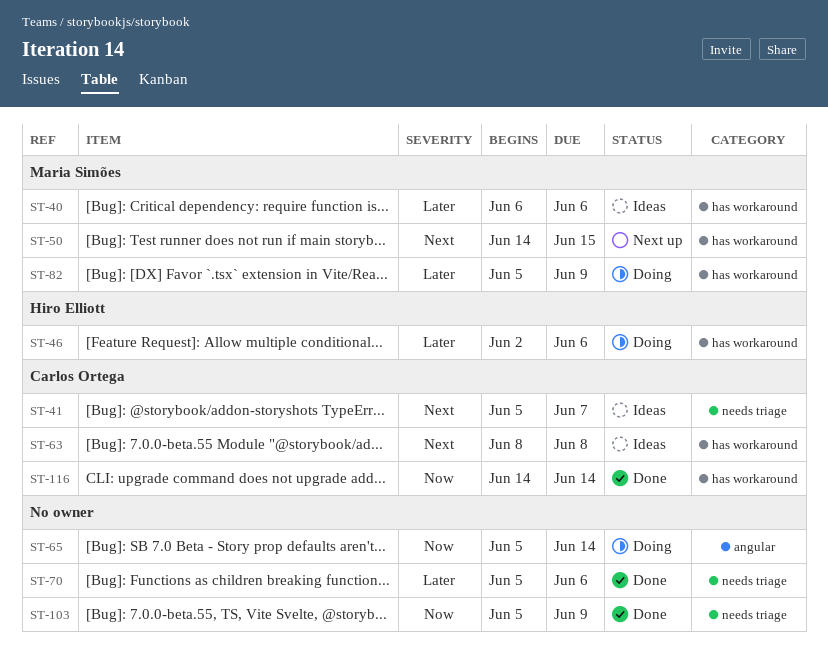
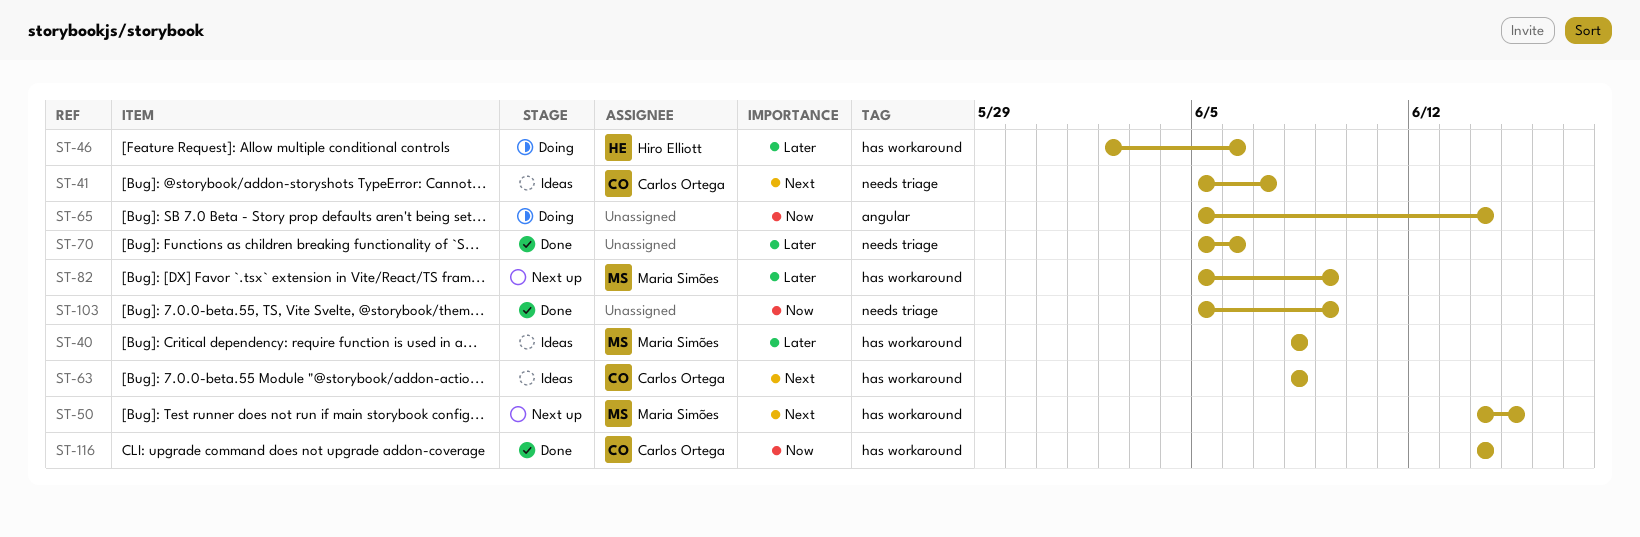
ST-40, start: Jun 6 -> Jun 8
ST-40, due: Jun 6 -> Jun 8
ST-82, status: Doing -> Next up

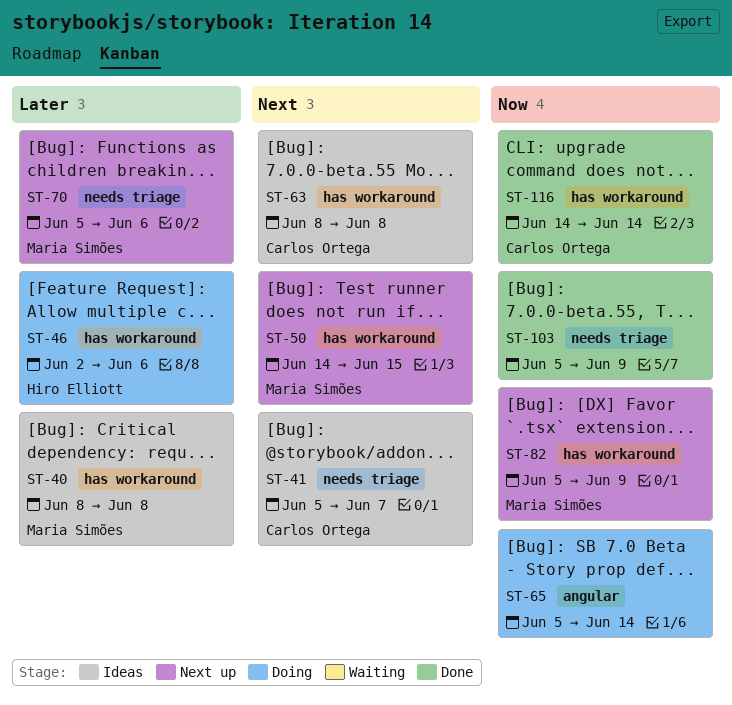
ST-70, status: Done -> Next up
ST-70, owner: none -> Maria Simões
ST-82, priority: Later -> Now

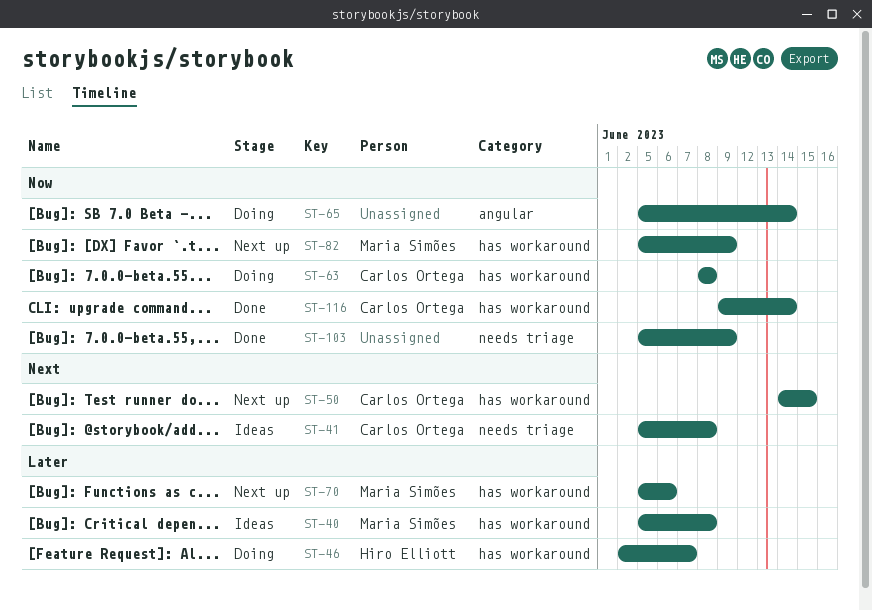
ST-40, start: Jun 8 -> Jun 5
ST-41, due: Jun 7 -> Jun 8
ST-46, due: Jun 6 -> Jun 7
ST-50, owner: Maria Simões -> Carlos Ortega
ST-63, status: Ideas -> Doing
ST-63, priority: Next -> Now
ST-70, label: needs triage -> has workaround
ST-116, start: Jun 14 -> Jun 9

